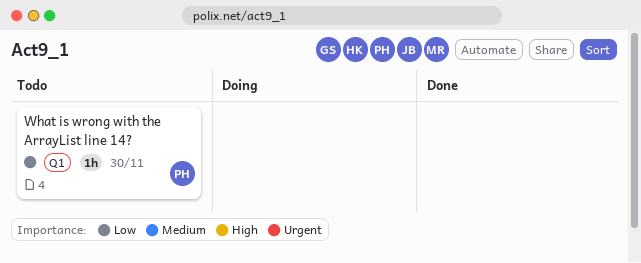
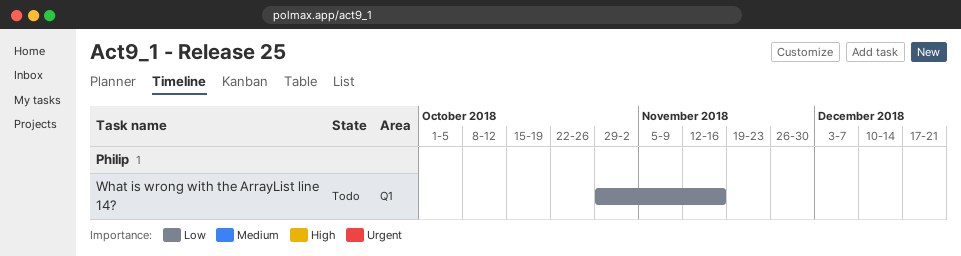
What is wrong with the ArrayList line 14?, due: Nov 30 -> Nov 16

